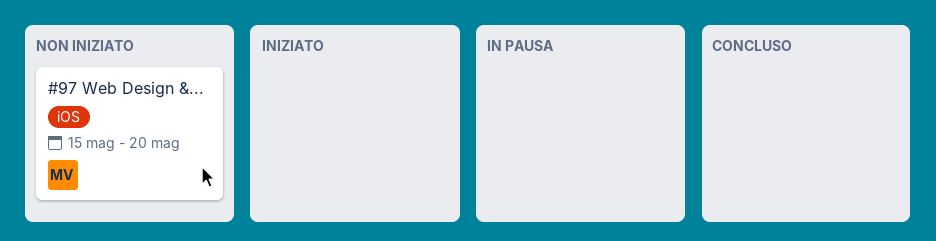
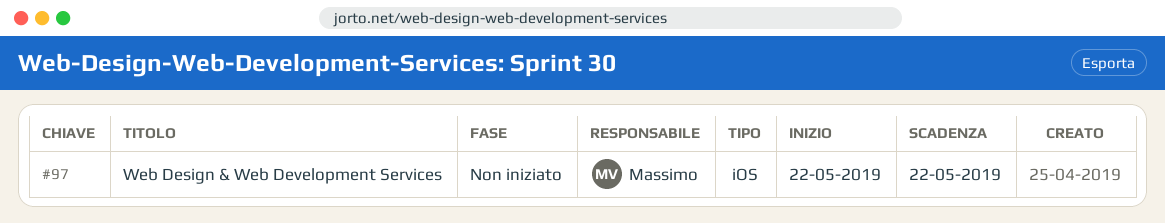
#97, start: May 15 -> May 22
#97, due: May 20 -> May 22

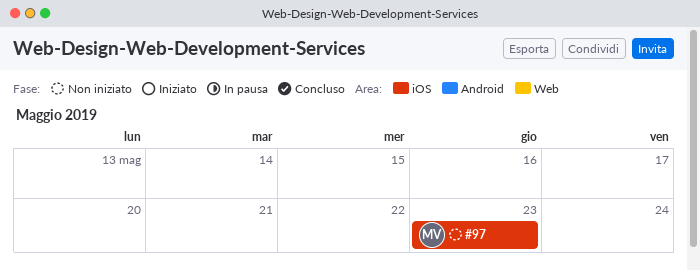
#97, start: May 22 -> May 23
#97, due: May 22 -> May 23

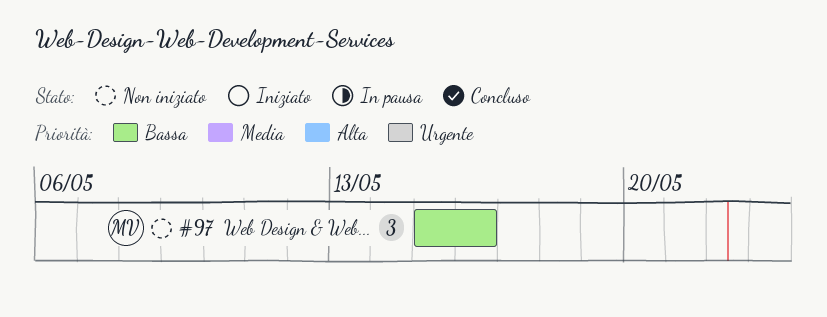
#97, start: May 23 -> May 15
#97, due: May 23 -> May 16

